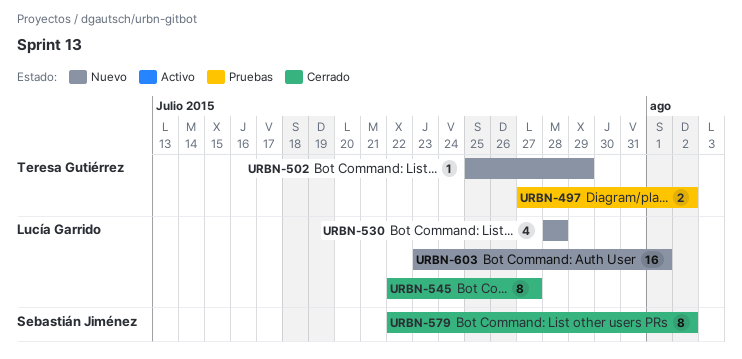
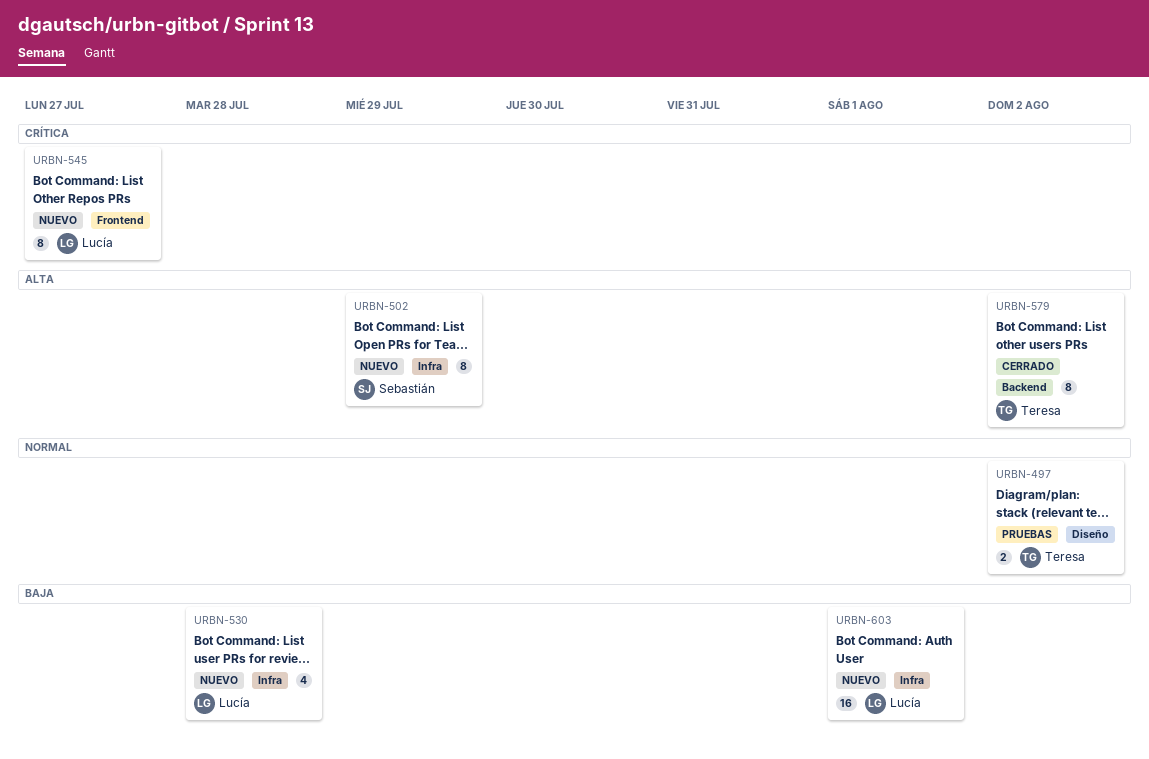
URBN-502, owner: Teresa Gutiérrez -> Sebastián Jiménez
URBN-502, estimate: 1 -> 8
URBN-545, status: Cerrado -> Nuevo
URBN-579, owner: Sebastián Jiménez -> Teresa Gutiérrez

